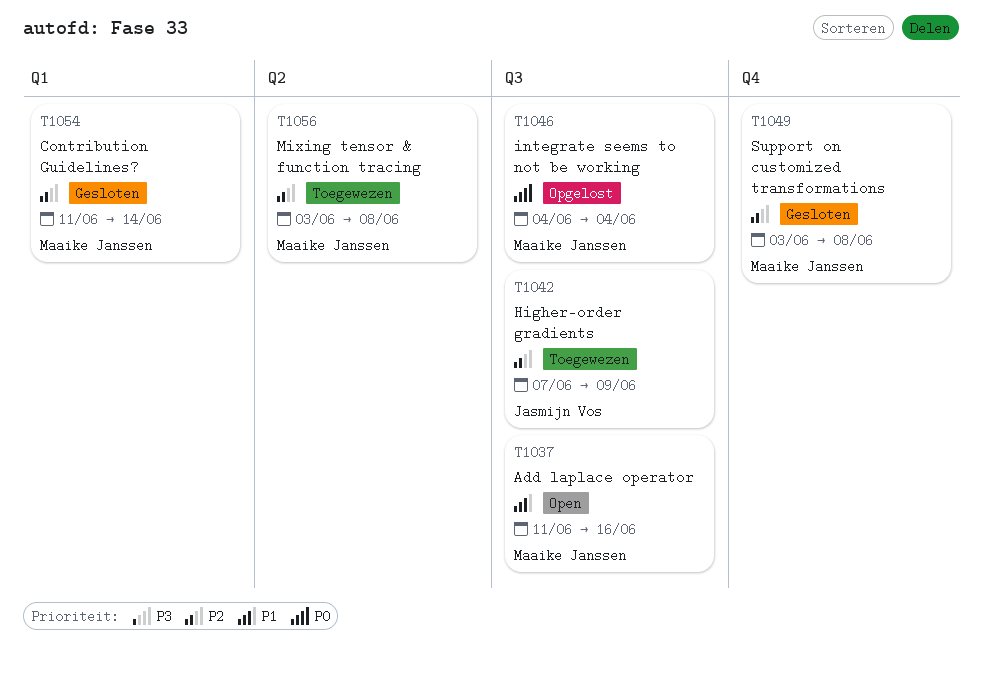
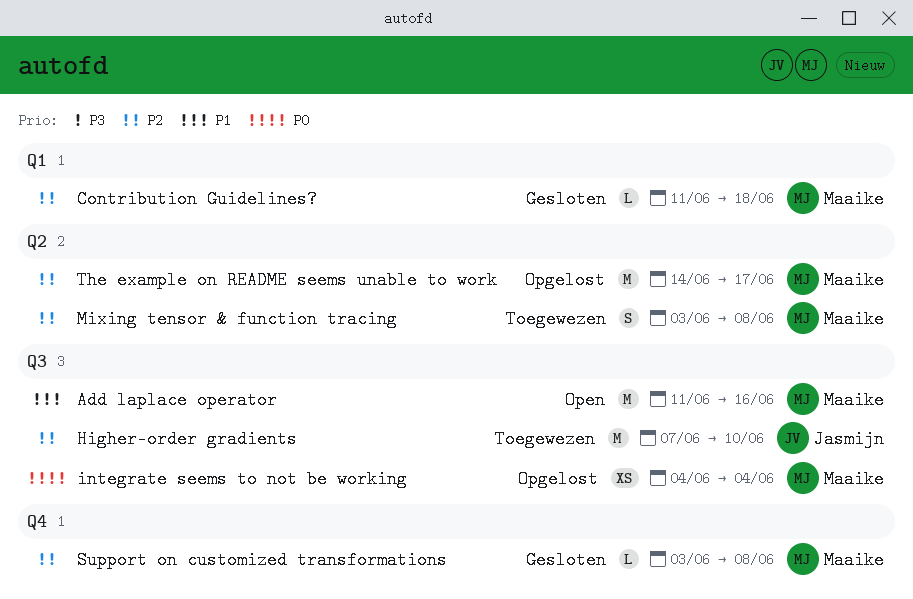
Contribution Guidelines?, due: Jun 14 -> Jun 18
Higher-order gradients, due: Jun 9 -> Jun 10
The example on README seems unable to work: none -> present

